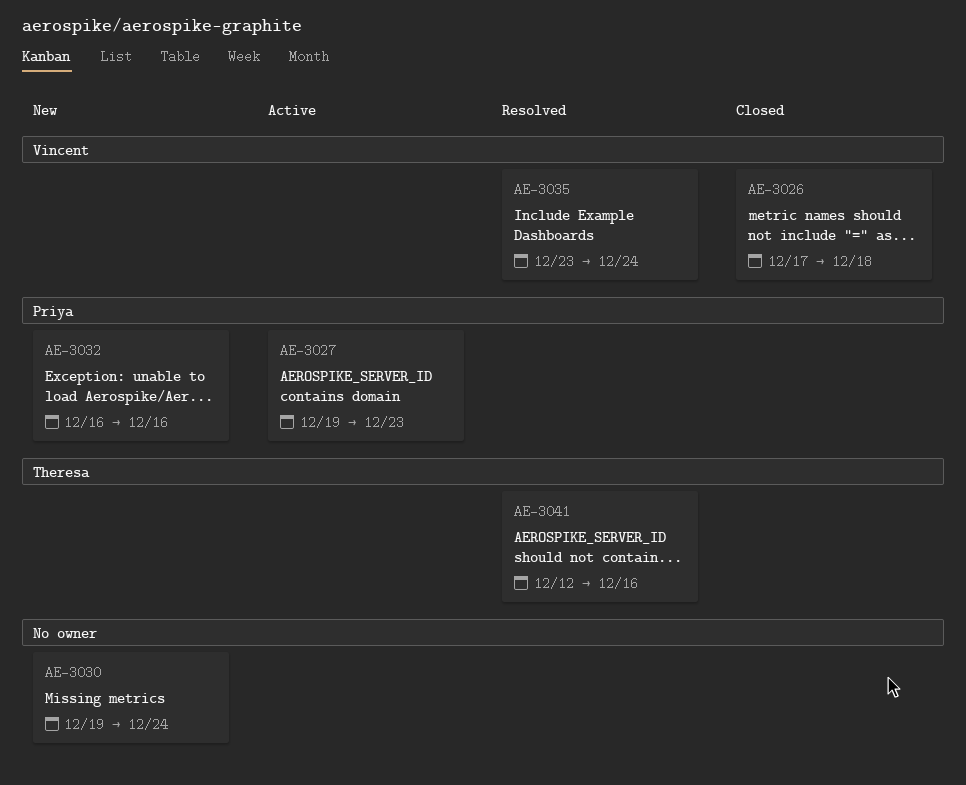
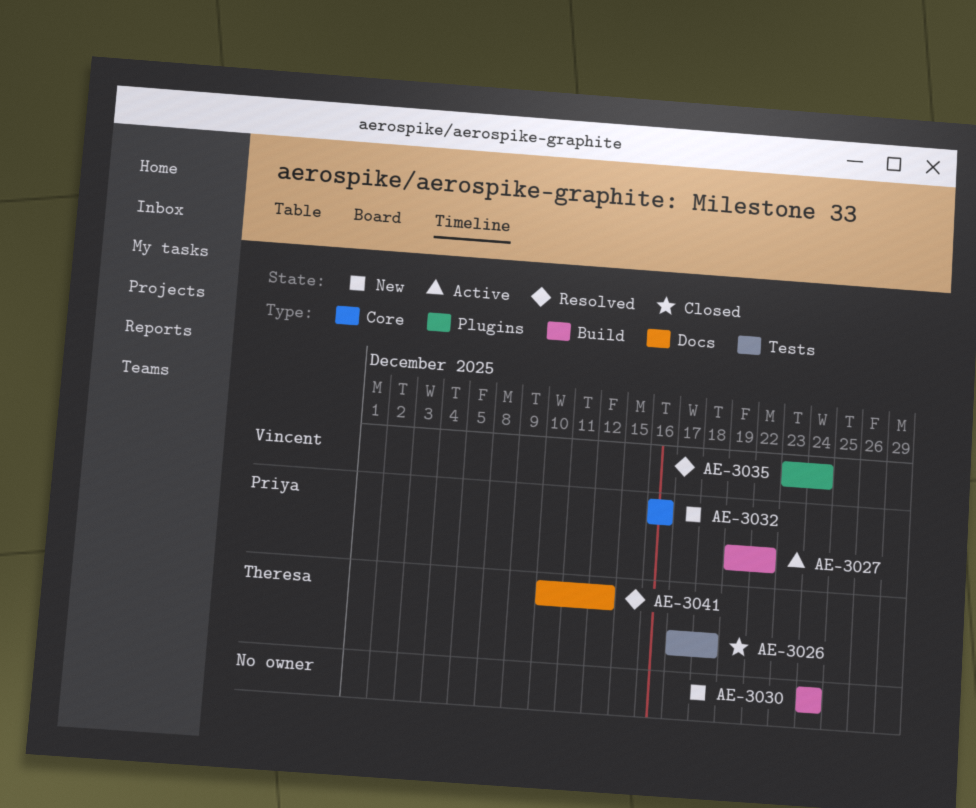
AE-3026, owner: Vincent -> Theresa
AE-3027, due: Dec 23 -> Dec 22
AE-3030, start: Dec 19 -> Dec 24
AE-3041, start: Dec 12 -> Dec 10
AE-3041, due: Dec 16 -> Dec 12

